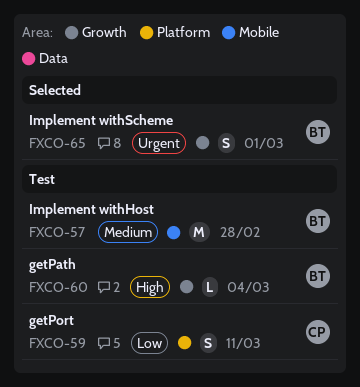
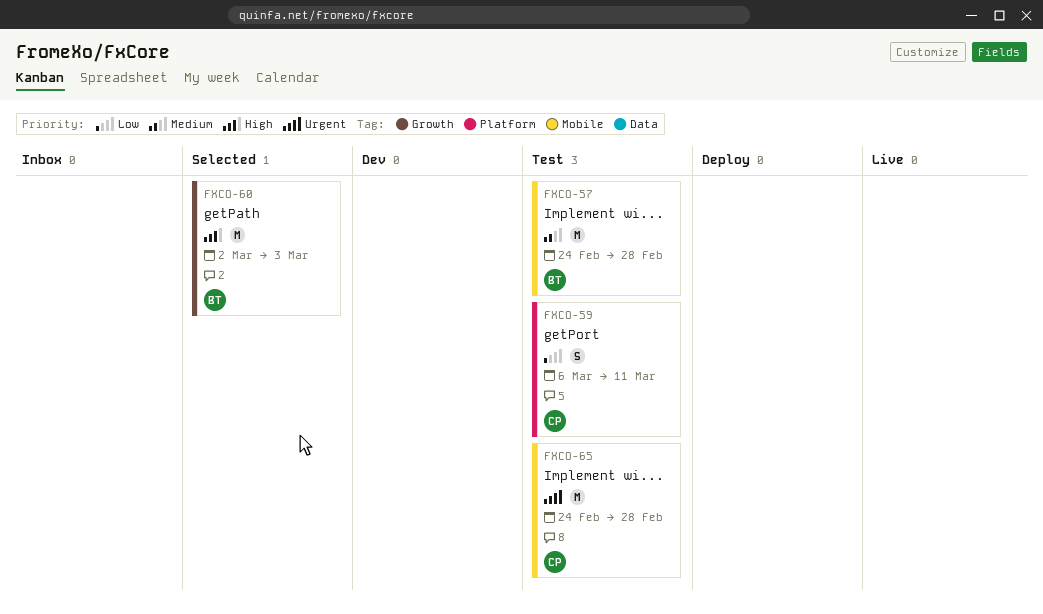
FXCO-60, status: Test -> Selected
FXCO-60, estimate: L -> M
FXCO-60, due: Mar 4 -> Mar 3
FXCO-65, status: Selected -> Test
FXCO-65, owner: BT -> CP
FXCO-65, label: Growth -> Mobile
FXCO-65, estimate: S -> M
FXCO-65, due: Mar 1 -> Feb 28

